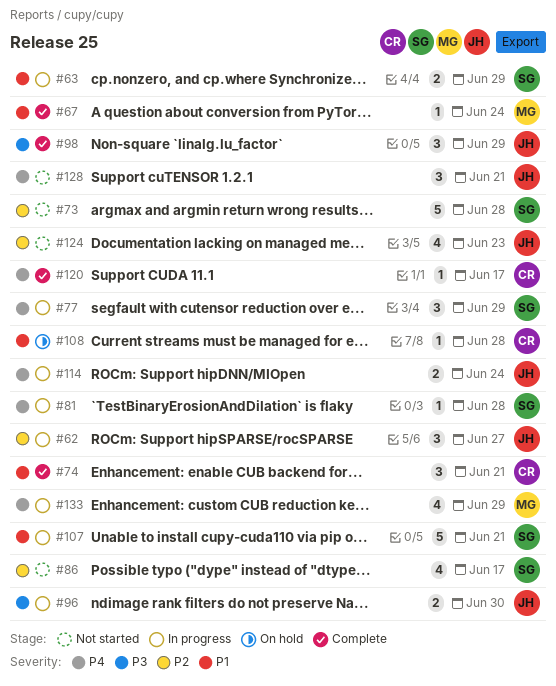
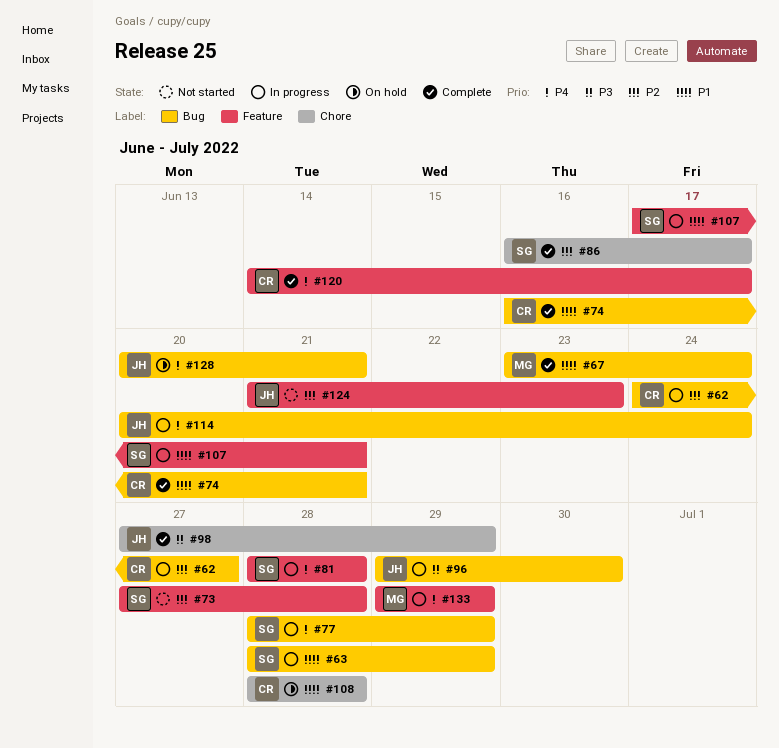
#62, owner: JH -> CR
#86, status: Not started -> Complete
#128, status: Not started -> On hold

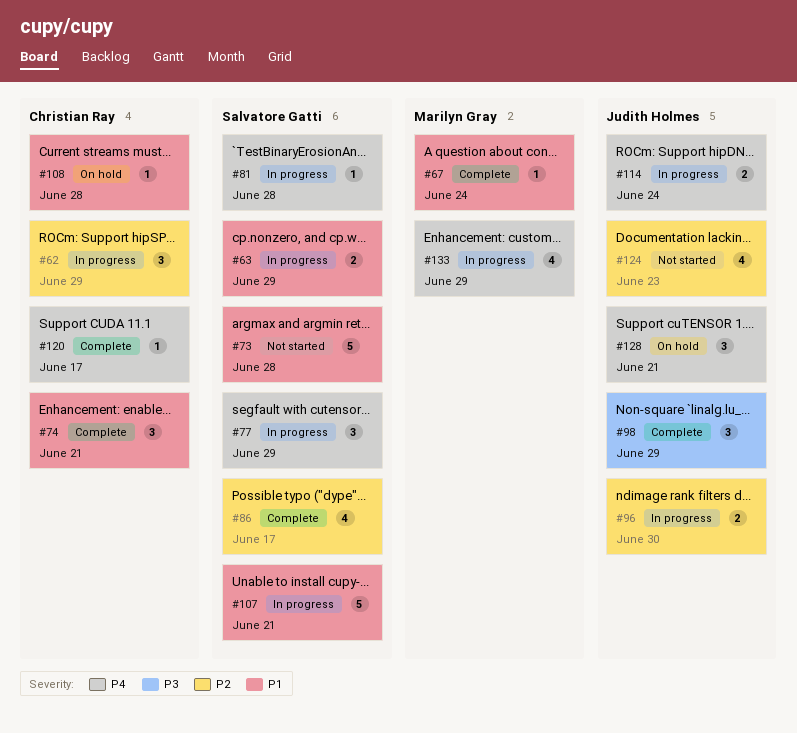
#62, due: Jun 27 -> Jun 29
#73, priority: P2 -> P1
#96, priority: P3 -> P2

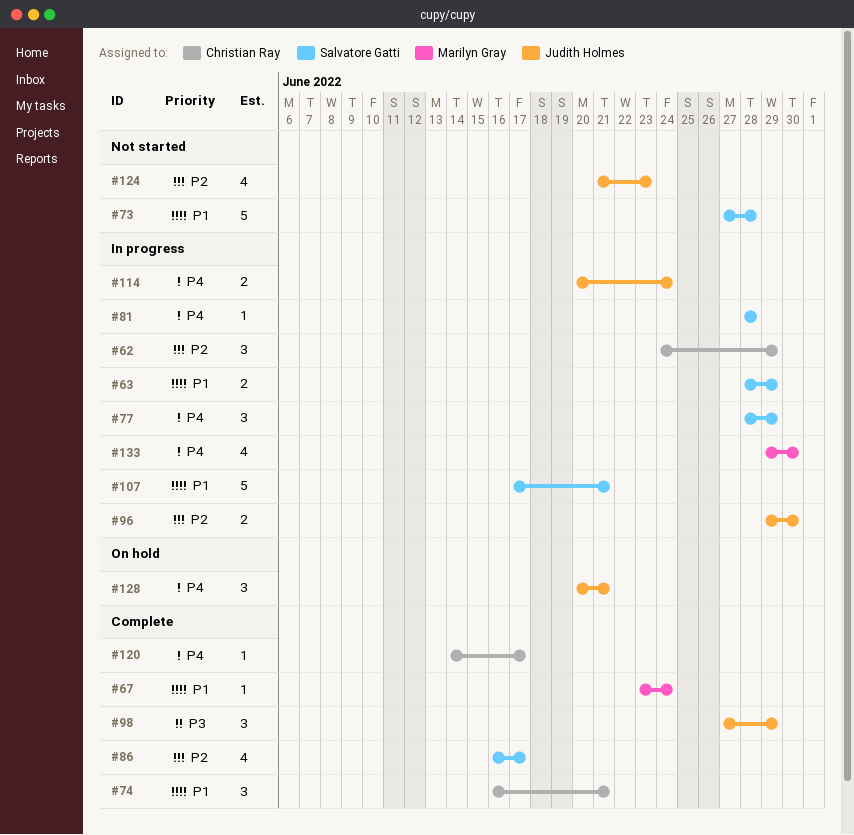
#108: present -> none
#133, due: Jun 29 -> Jun 30

